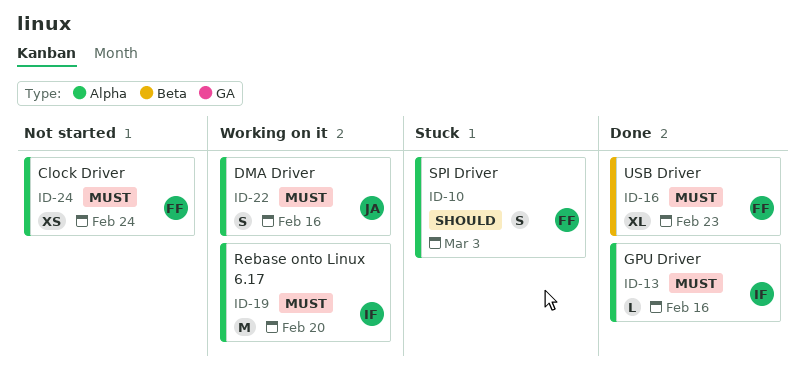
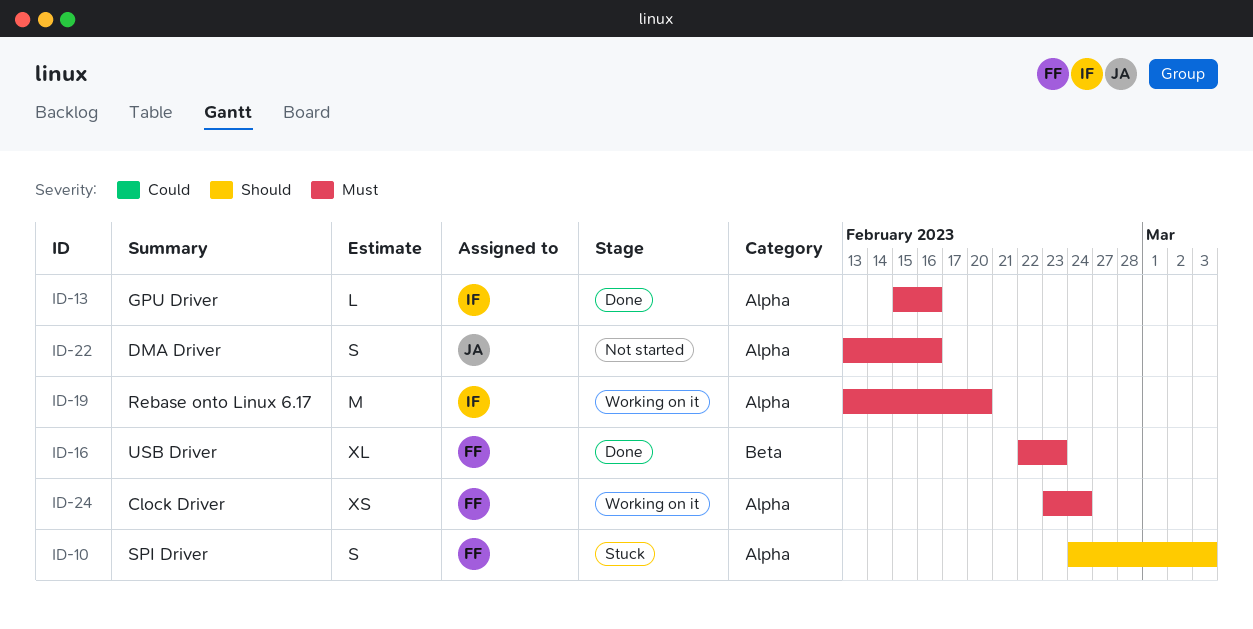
ID-22, status: Working on it -> Not started
ID-24, status: Not started -> Working on it

